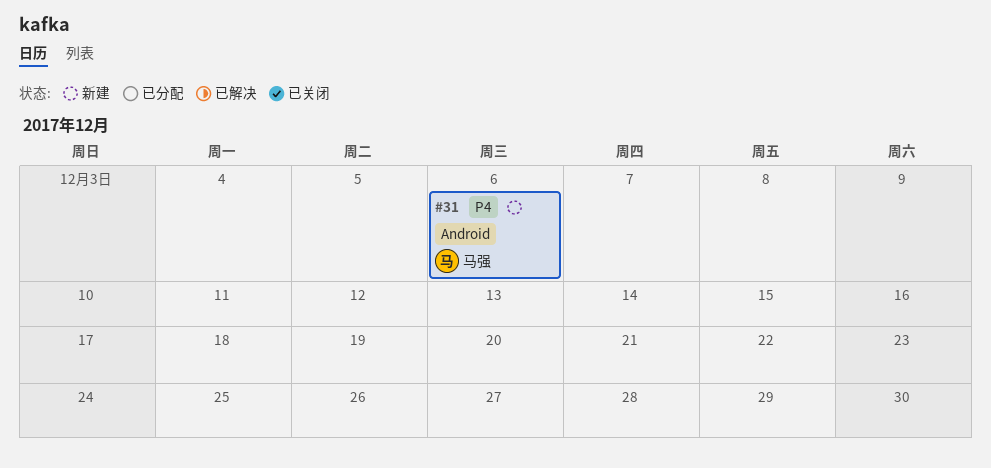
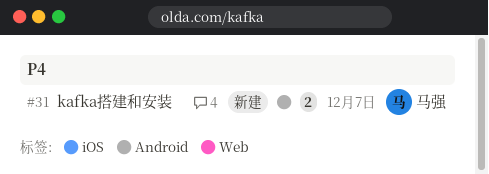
#31, due: Dec 6 -> Dec 7

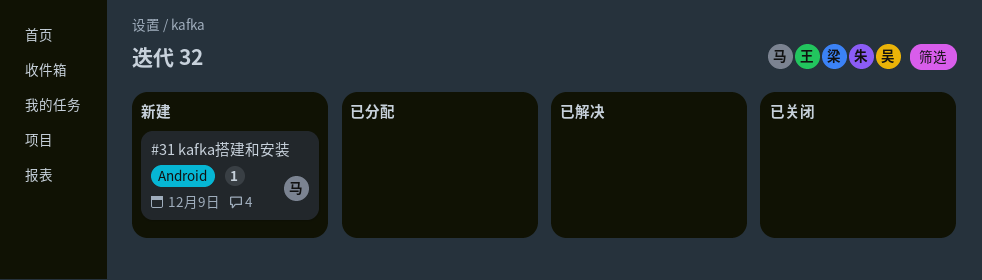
#31, estimate: 2 -> 1
#31, due: Dec 7 -> Dec 9

